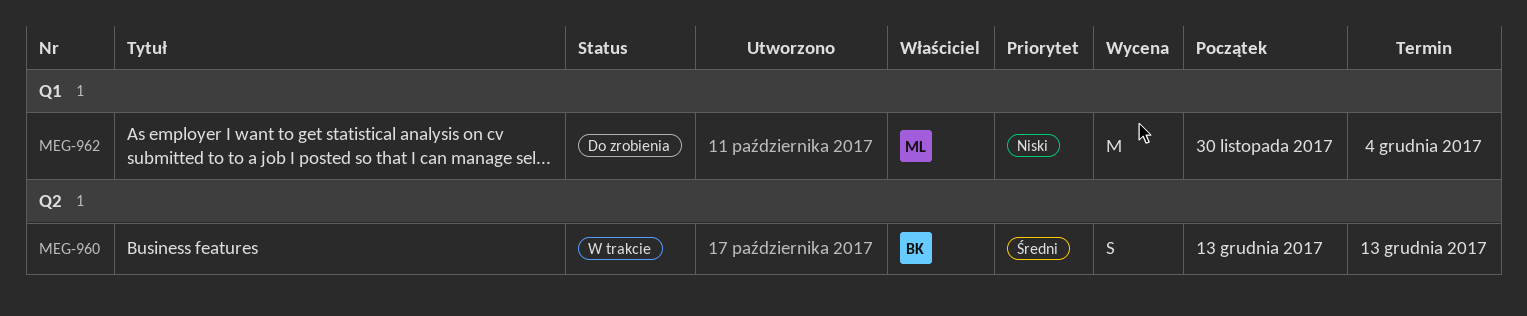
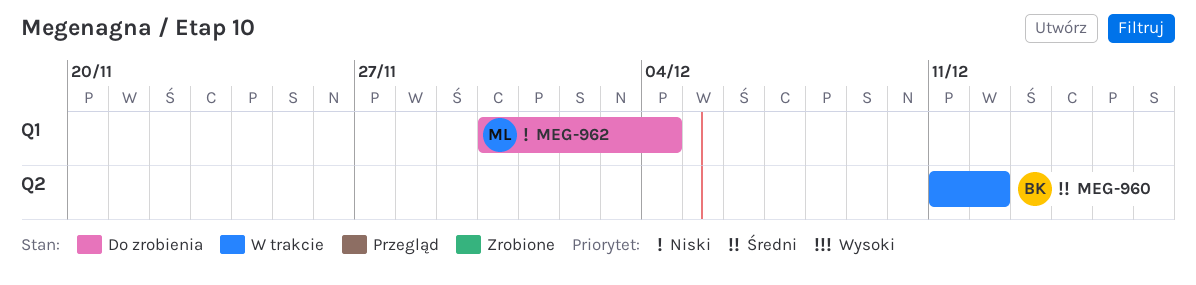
MEG-960, start: Dec 13 -> Dec 11
MEG-960, due: Dec 13 -> Dec 12

